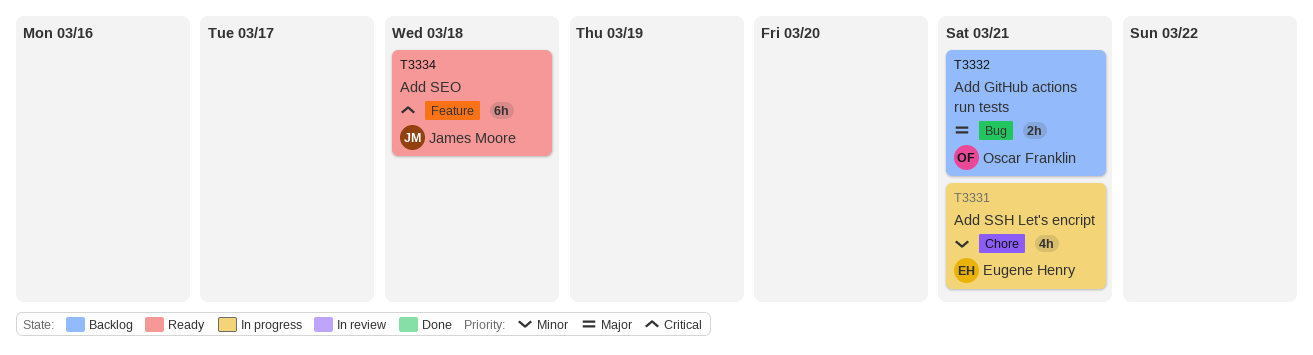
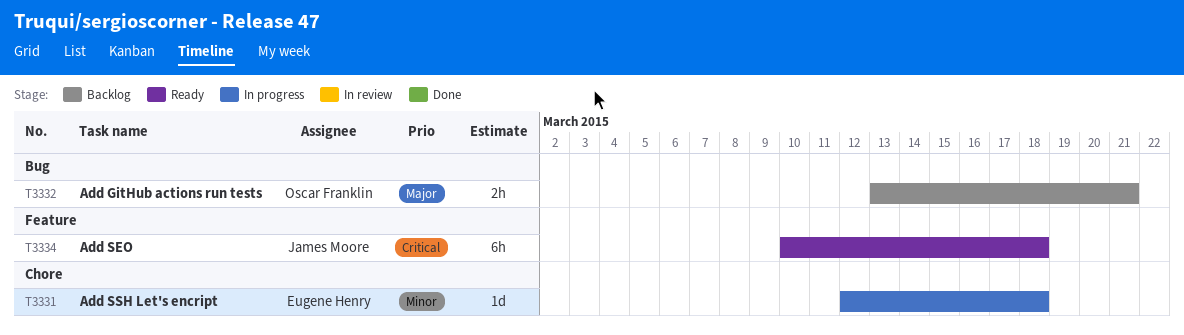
T3331, estimate: 4h -> 1d
T3331, due: Mar 21 -> Mar 18

